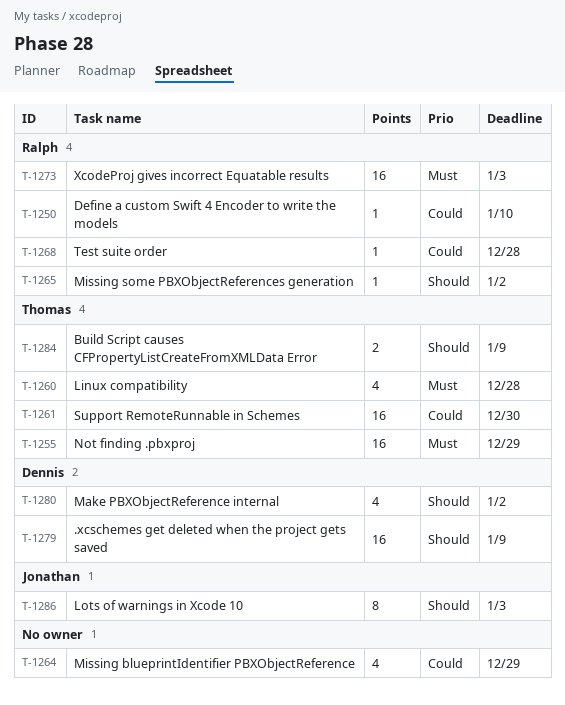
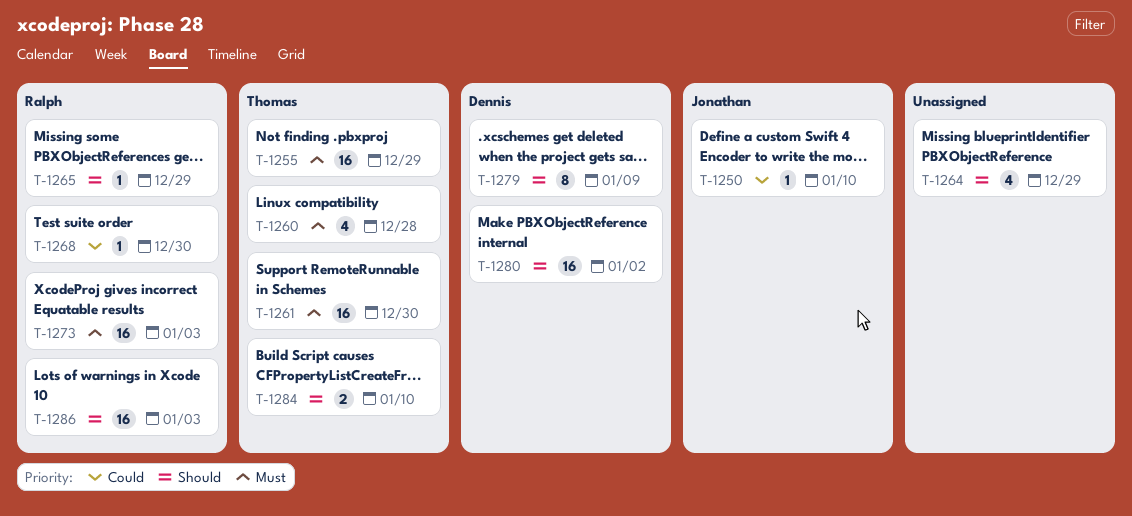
T-1250, owner: Ralph -> Jonathan
T-1261, priority: Could -> Must
T-1264, priority: Could -> Should
T-1265, due: Jan 2 -> Dec 29
T-1268, due: Dec 28 -> Dec 30
T-1279, estimate: 16 -> 8
T-1280, estimate: 4 -> 16
T-1284, due: Jan 9 -> Jan 10
T-1286, owner: Jonathan -> Ralph
T-1286, estimate: 8 -> 16

